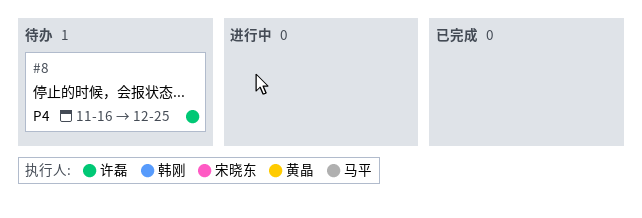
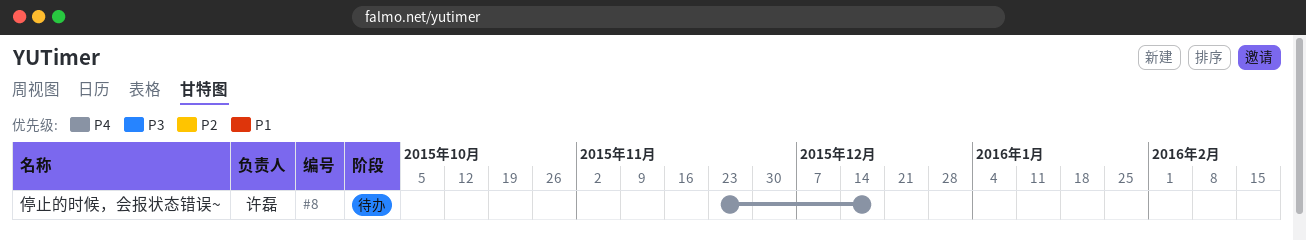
#8, start: Nov 16 -> Nov 23
#8, due: Dec 25 -> Dec 18

